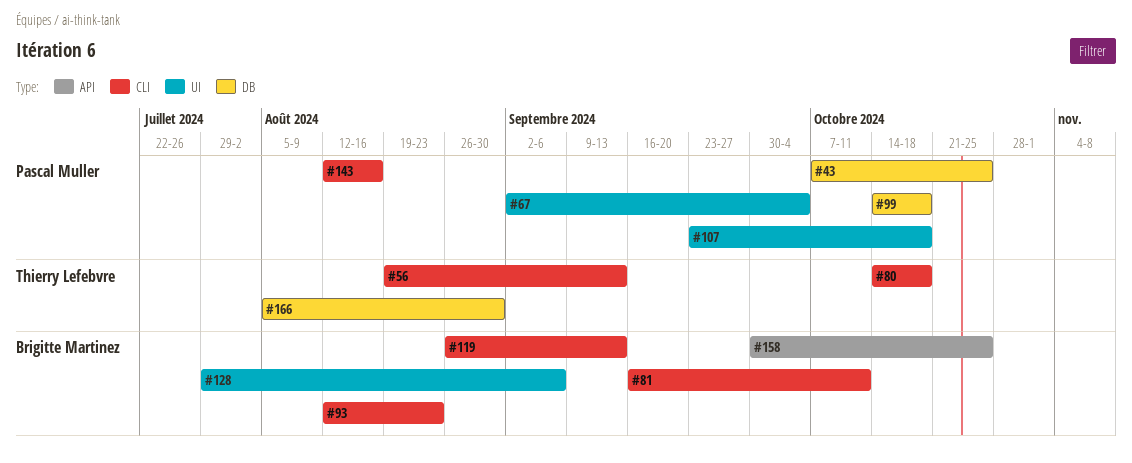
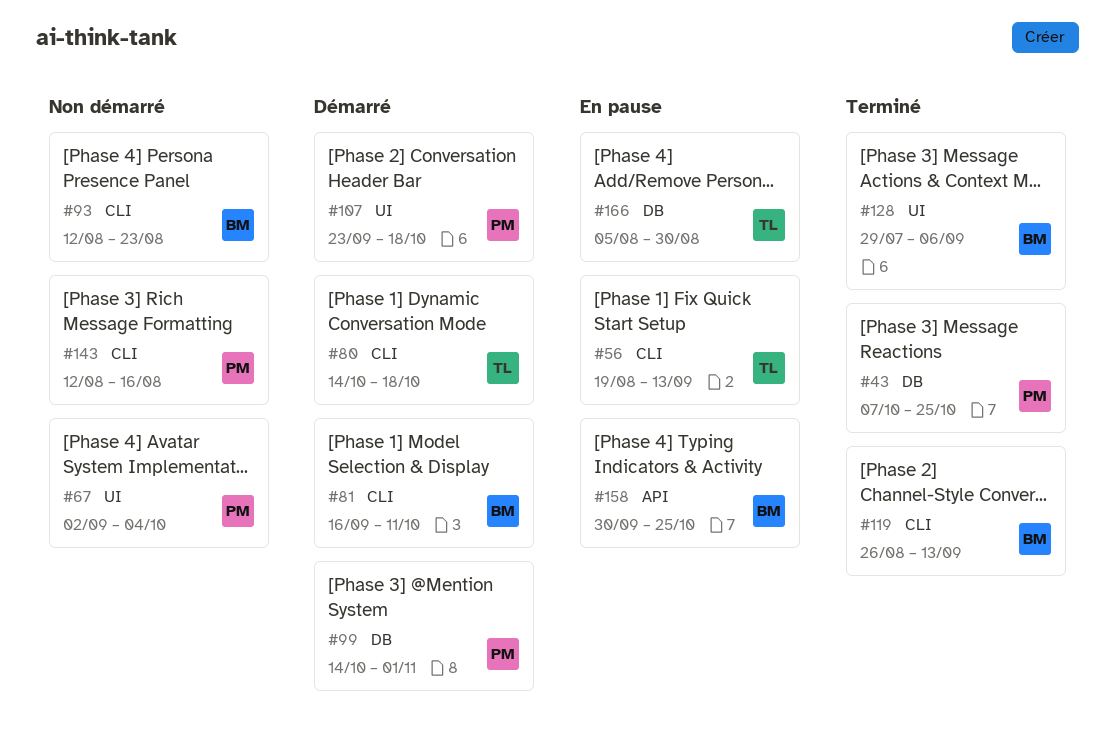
#99, due: Oct 18 -> Nov 1

